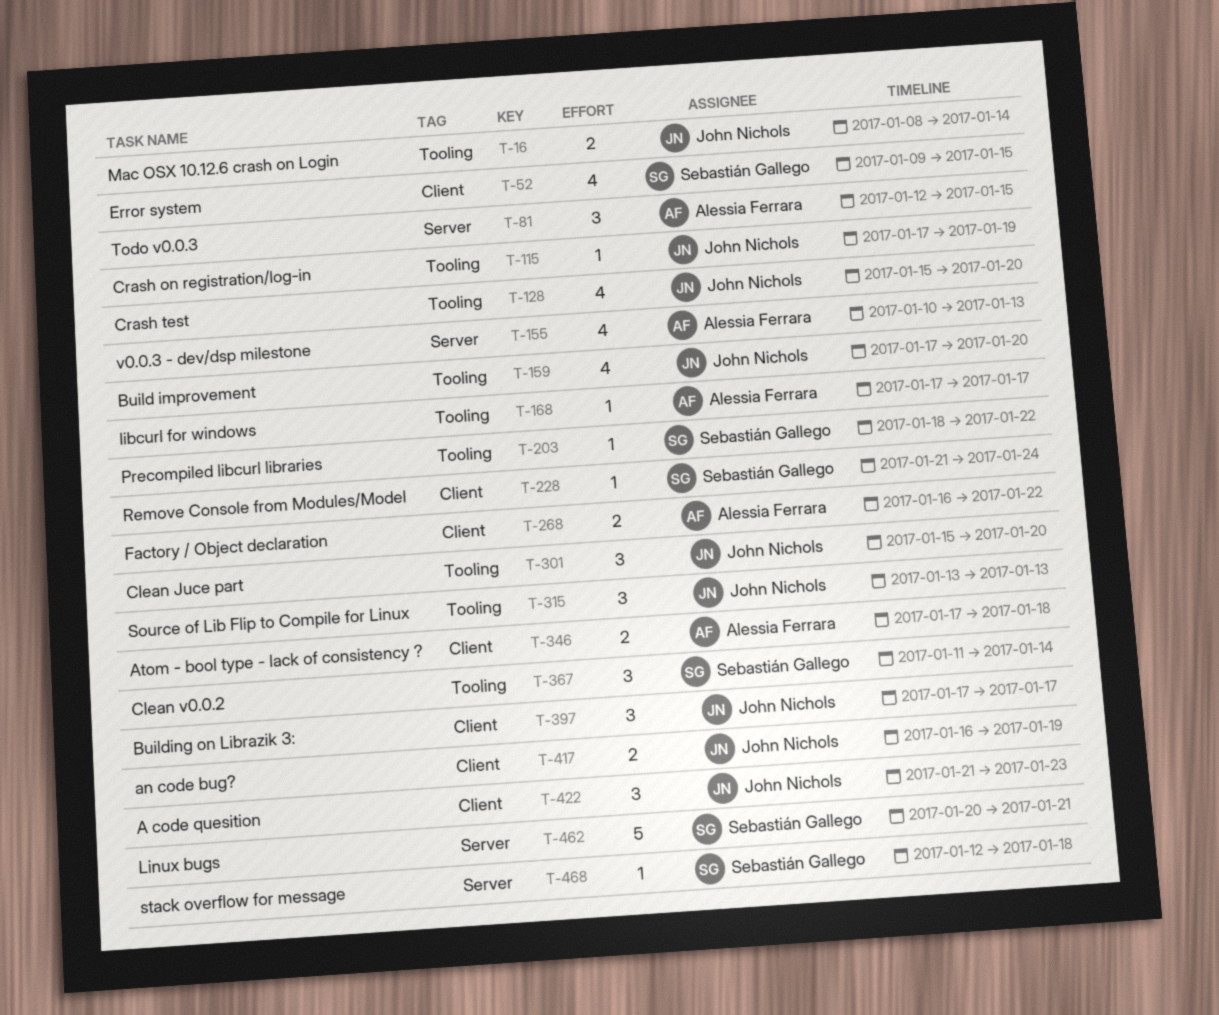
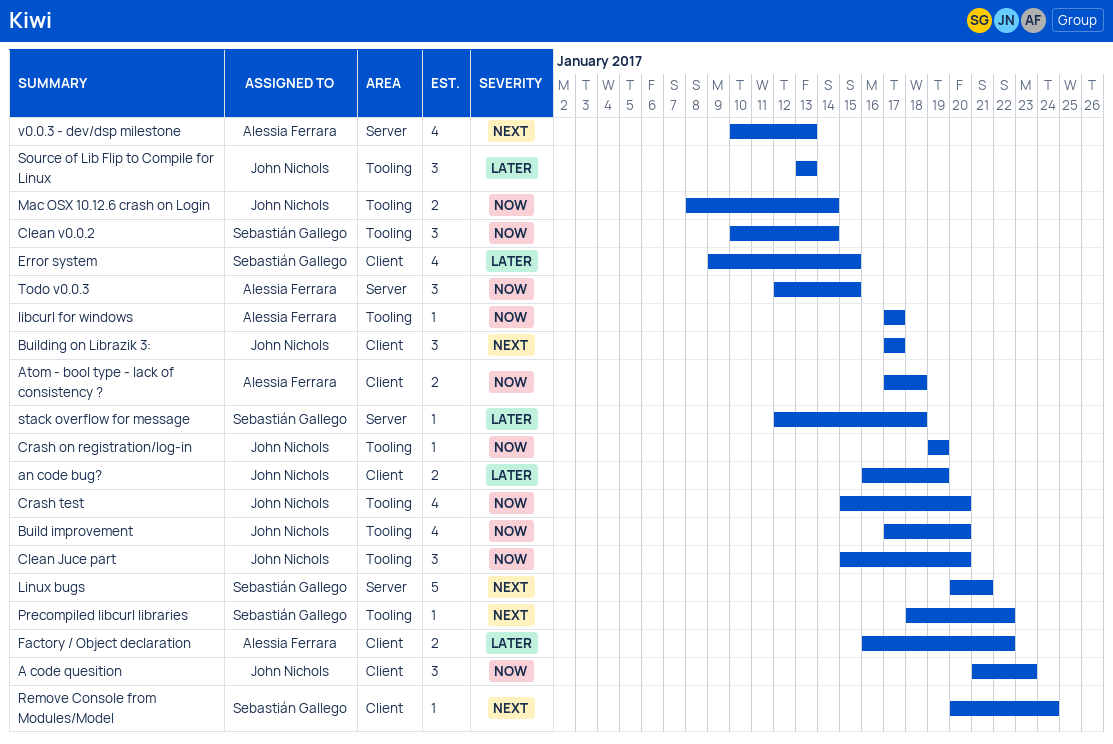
Clean v0.0.2, start: Jan 11 -> Jan 10
Crash on registration/log-in, start: Jan 17 -> Jan 19
Remove Console from Modules/Model, start: Jan 21 -> Jan 20

